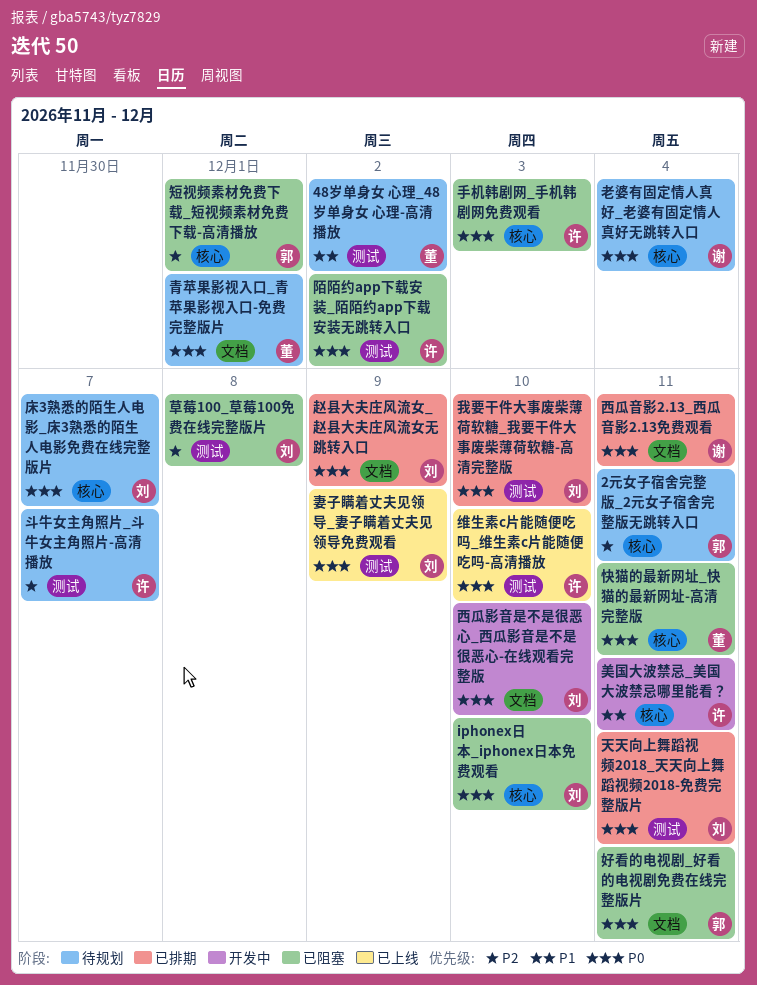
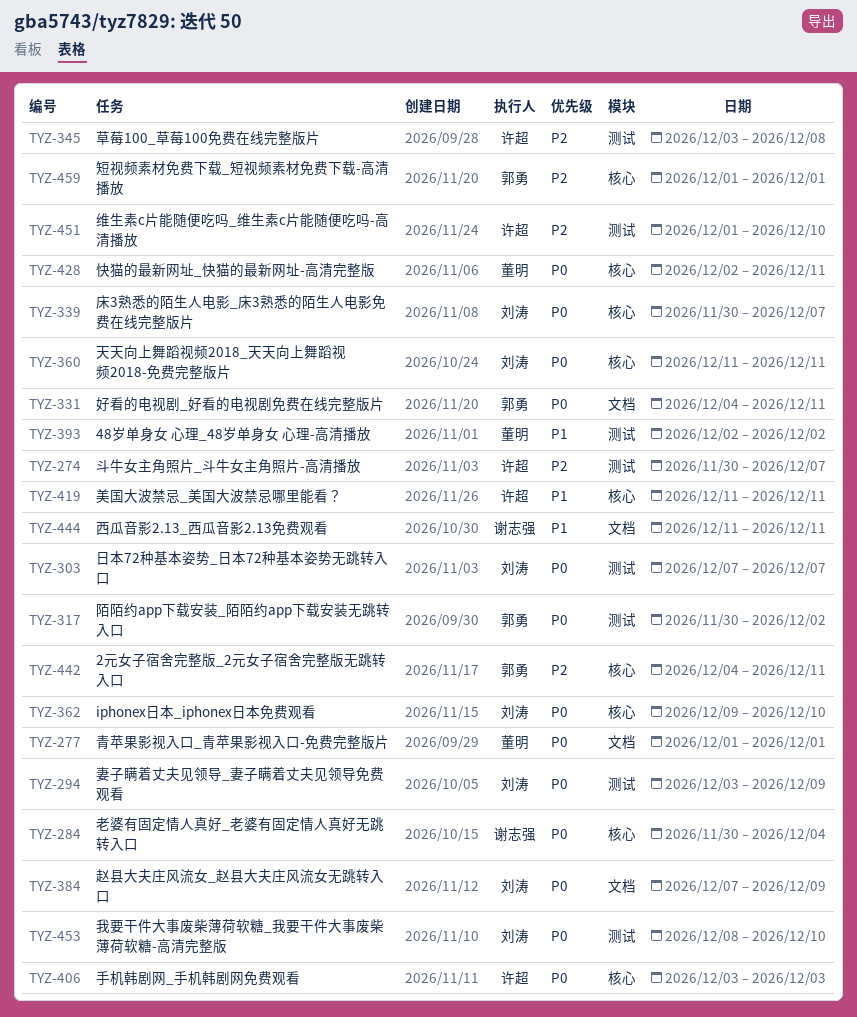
天天向上舞蹈视频2018_天天向上舞蹈视频2018-免费完整版片, label: 测试 -> 核心
日本72种基本姿势_日本72种基本姿势无跳转入口: none -> present
维生素c片能随便吃吗_维生素c片能随便吃吗-高清播放, priority: P0 -> P2
草莓100_草莓100免费在线完整版片, owner: 刘涛 -> 许超
西瓜影音是不是很恶心_西瓜影音是不是很恶心-在线观看完整版: present -> none
西瓜音影2.13_西瓜音影2.13免费观看, priority: P0 -> P1
陌陌约app下载安装_陌陌约app下载安装无跳转入口, owner: 许超 -> 郭勇

